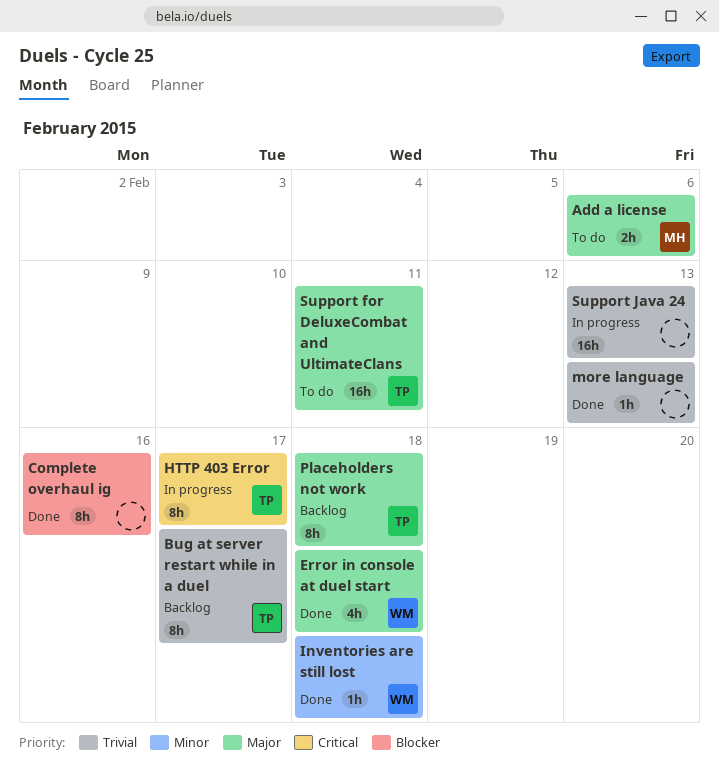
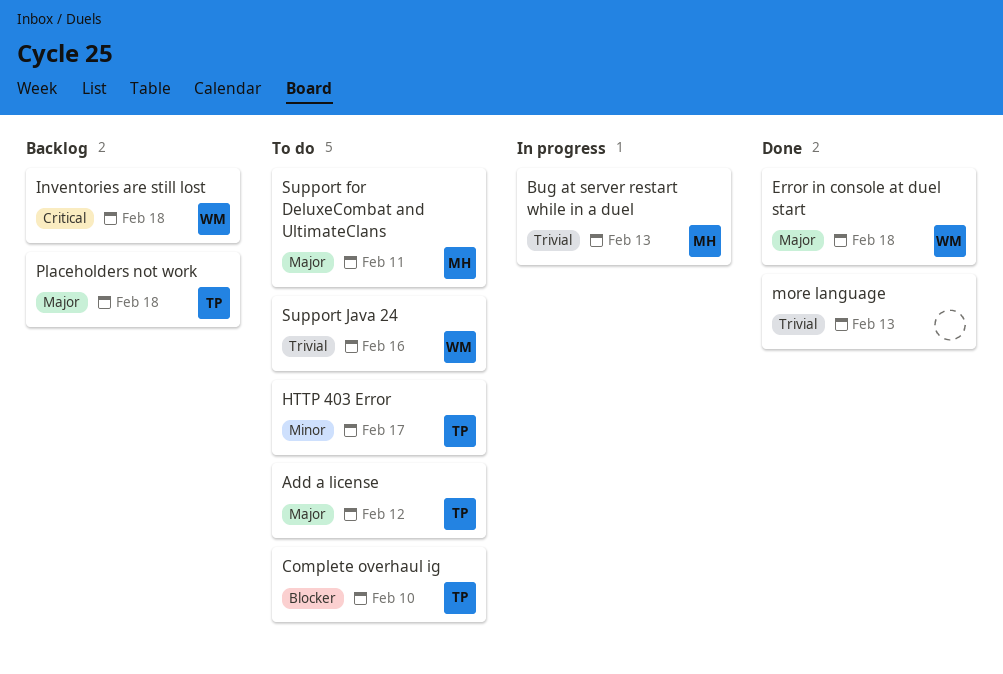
Add a license, owner: MH -> TP
Add a license, due: Feb 6 -> Feb 12
Bug at server restart while in a duel, status: Backlog -> In progress
Bug at server restart while in a duel, owner: TP -> MH
Bug at server restart while in a duel, due: Feb 17 -> Feb 13
Complete overhaul ig, status: Done -> To do
Complete overhaul ig, owner: none -> TP
Complete overhaul ig, due: Feb 16 -> Feb 10
HTTP 403 Error, status: In progress -> To do
HTTP 403 Error, priority: Critical -> Minor
Inventories are still lost, status: Done -> Backlog
Inventories are still lost, priority: Minor -> Critical
Support for DeluxeCombat and UltimateClans, owner: TP -> MH
Support Java 24, status: In progress -> To do
Support Java 24, owner: none -> WM
Support Java 24, due: Feb 13 -> Feb 16

